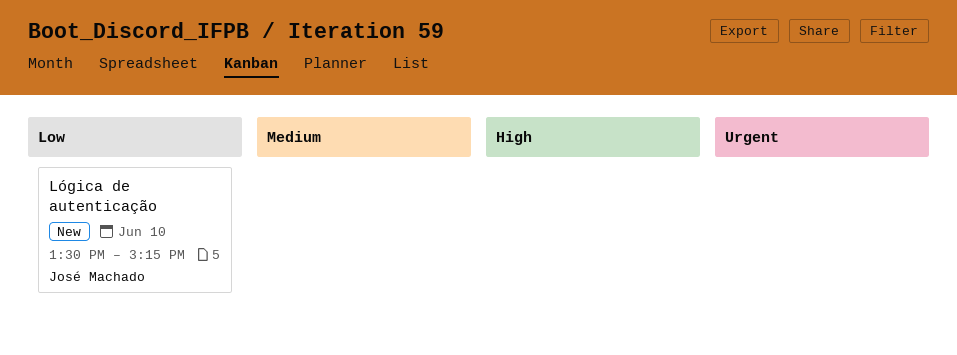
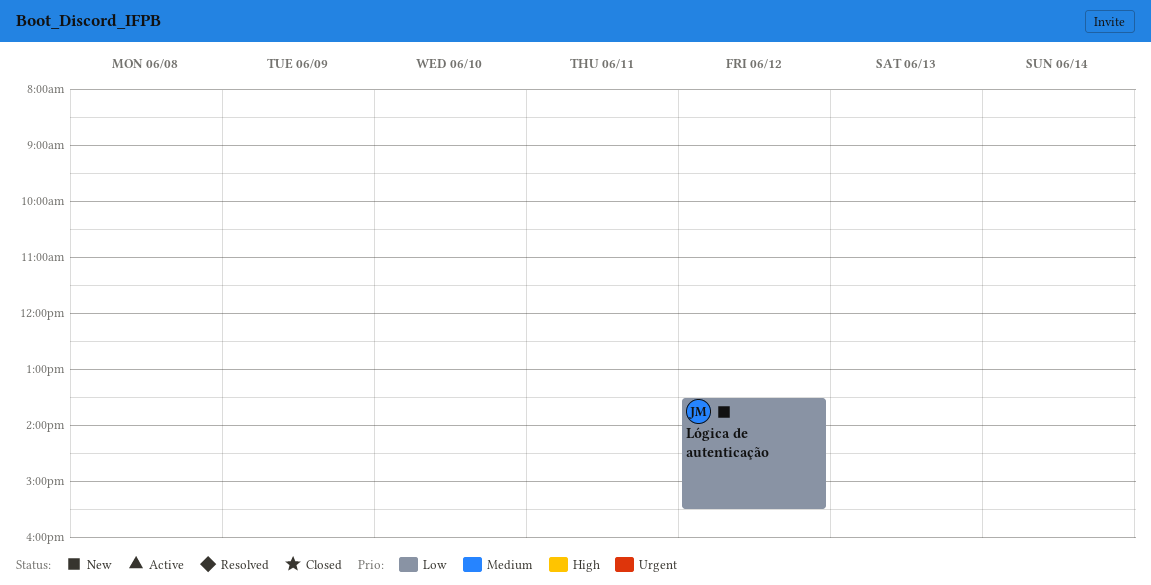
Lógica de autenticação, day: Jun 10 -> Jun 12
Lógica de autenticação, ends: 15:15 -> 15:30

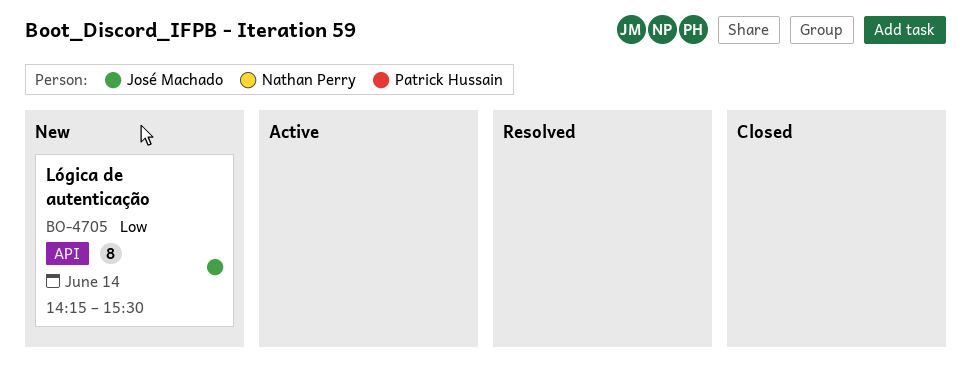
Lógica de autenticação, day: Jun 12 -> Jun 14
Lógica de autenticação, begins: 13:30 -> 14:15

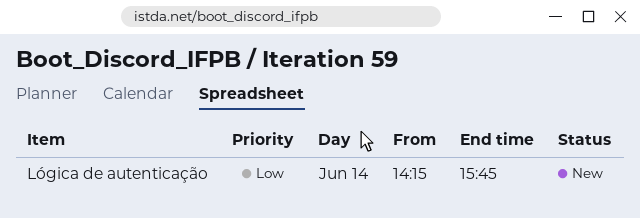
Lógica de autenticação, ends: 15:30 -> 15:45

